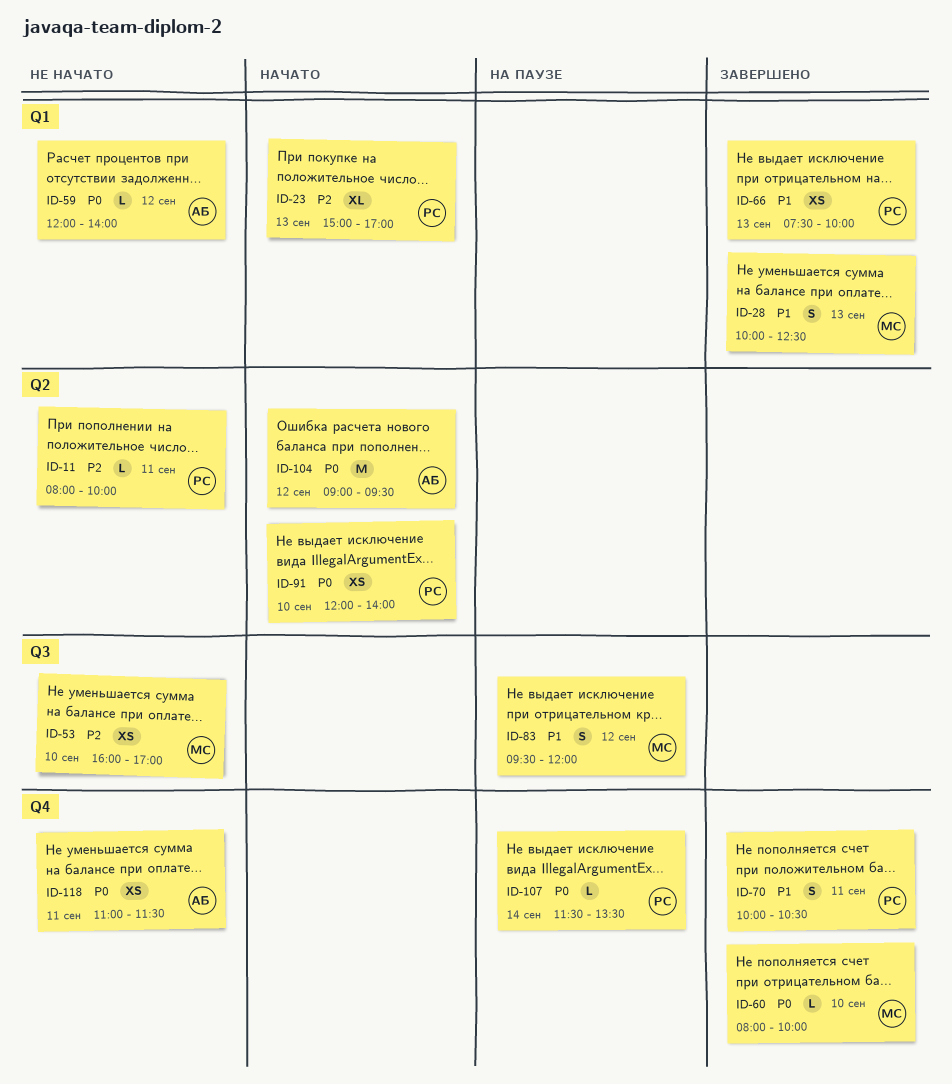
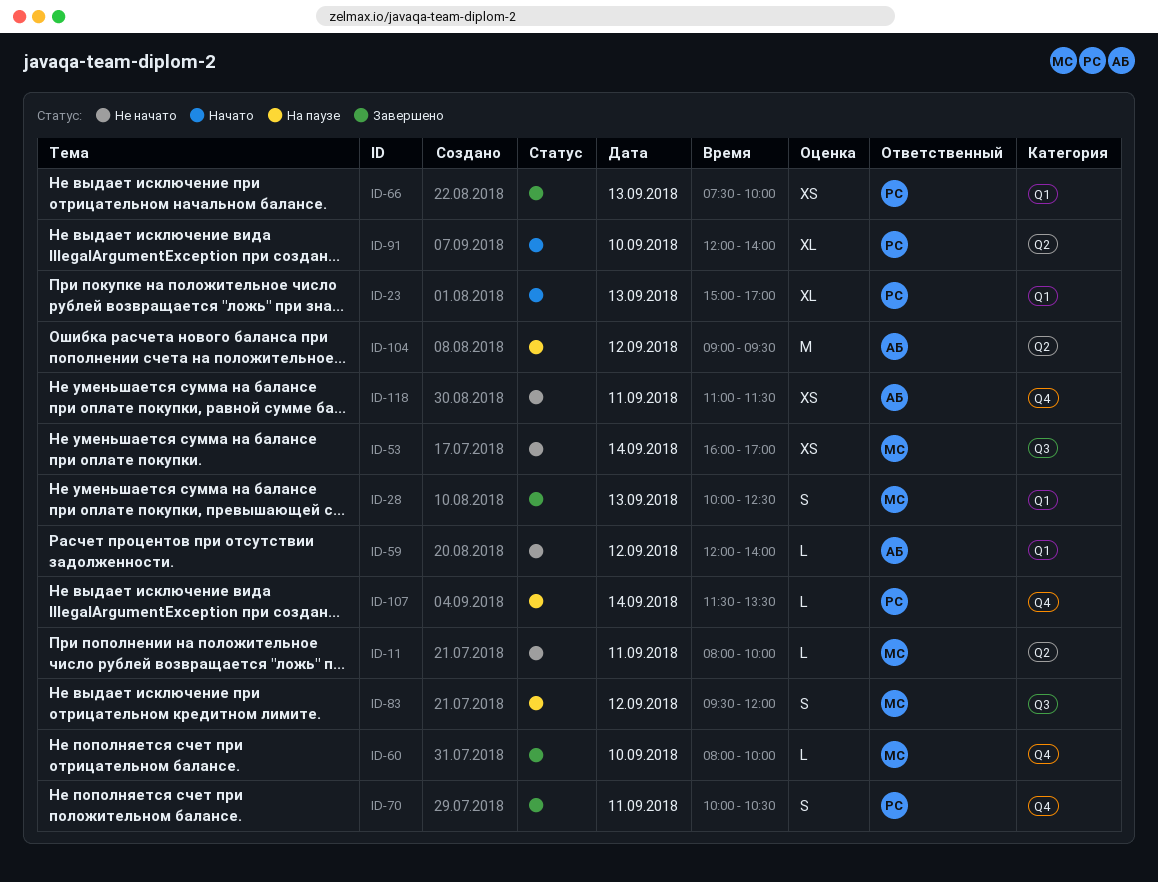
ID-11, owner: РС -> МС
ID-53, day: Sep 10 -> Sep 14
ID-91, estimate: XS -> XL
ID-104, status: Начато -> На паузе

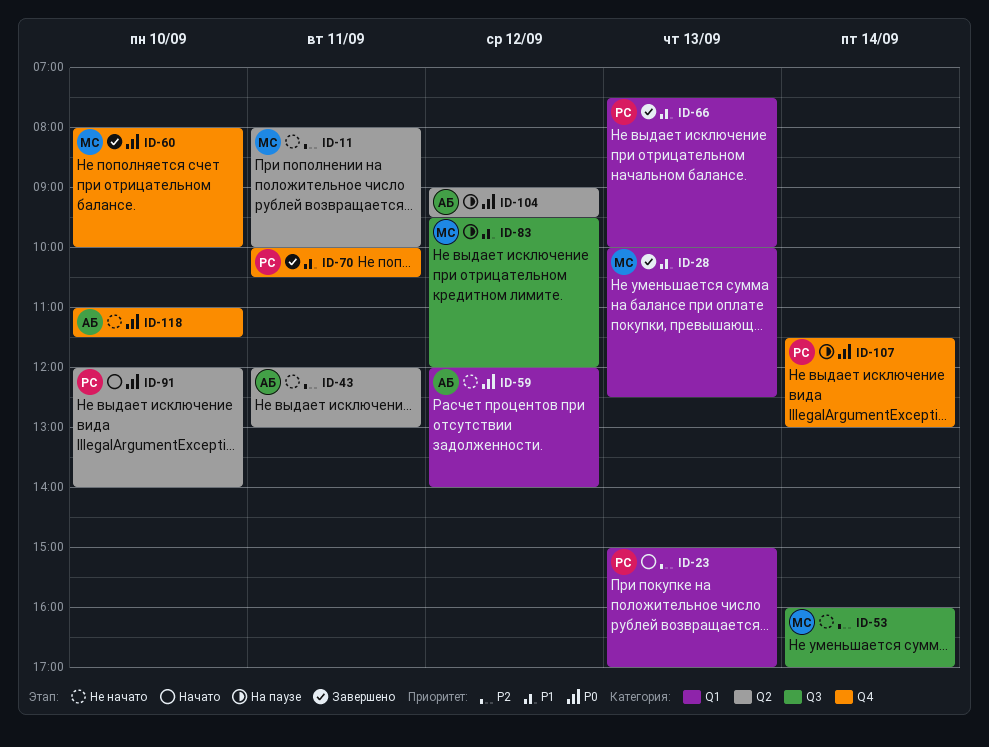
ID-43: none -> present
ID-107, ends: 13:30 -> 13:00
ID-118, day: Sep 11 -> Sep 10

